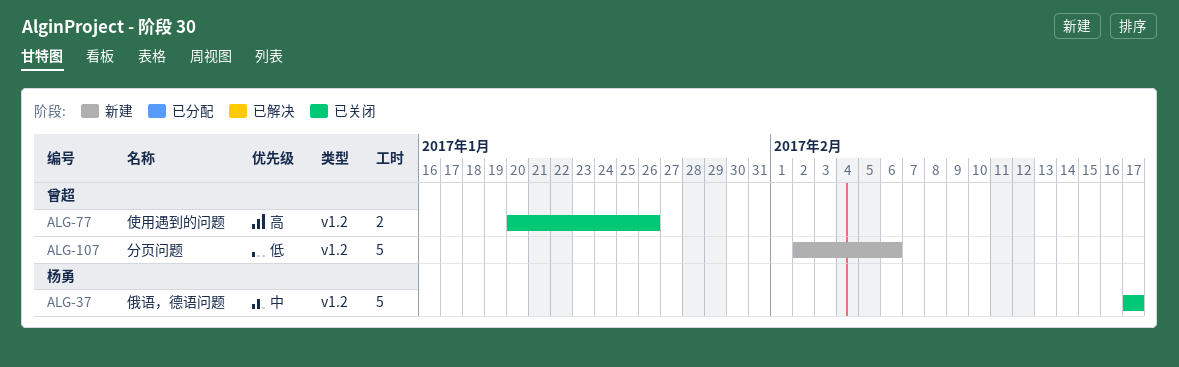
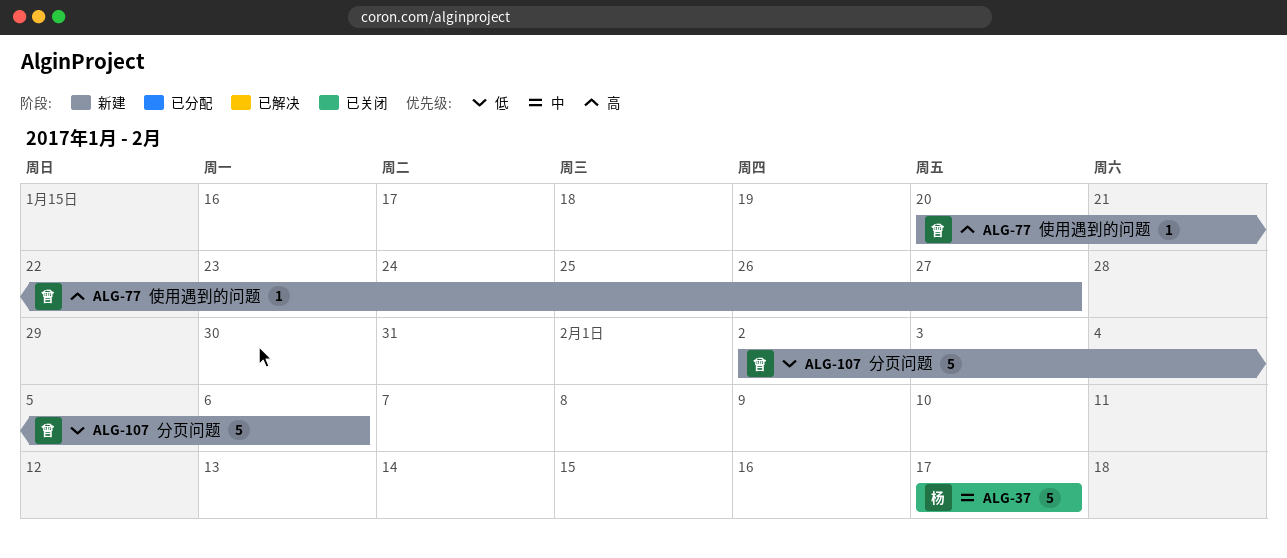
ALG-77, status: 已关闭 -> 新建
ALG-77, estimate: 2 -> 1
ALG-77, due: Jan 26 -> Jan 27

